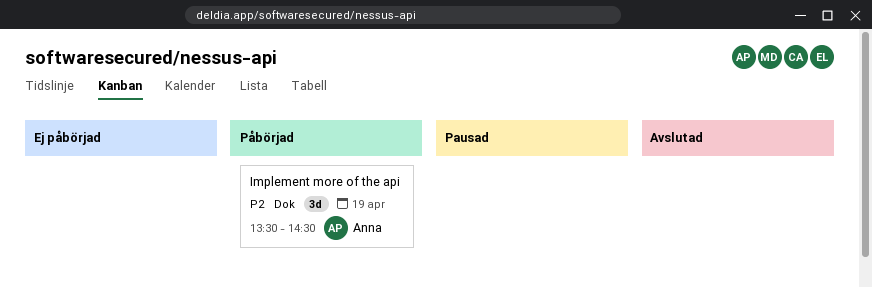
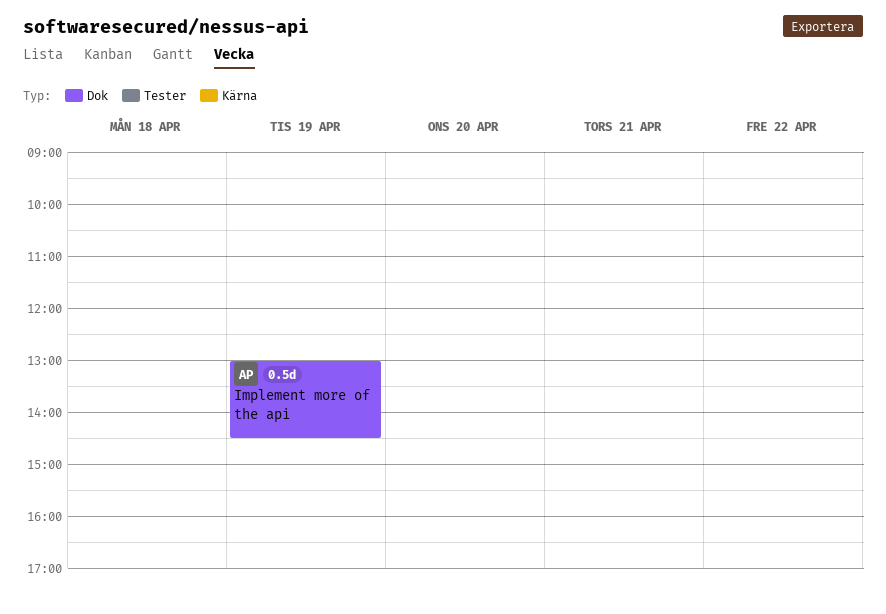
Implement more of the api, estimate: 3d -> 0.5d
Implement more of the api, begins: 13:30 -> 13:00

